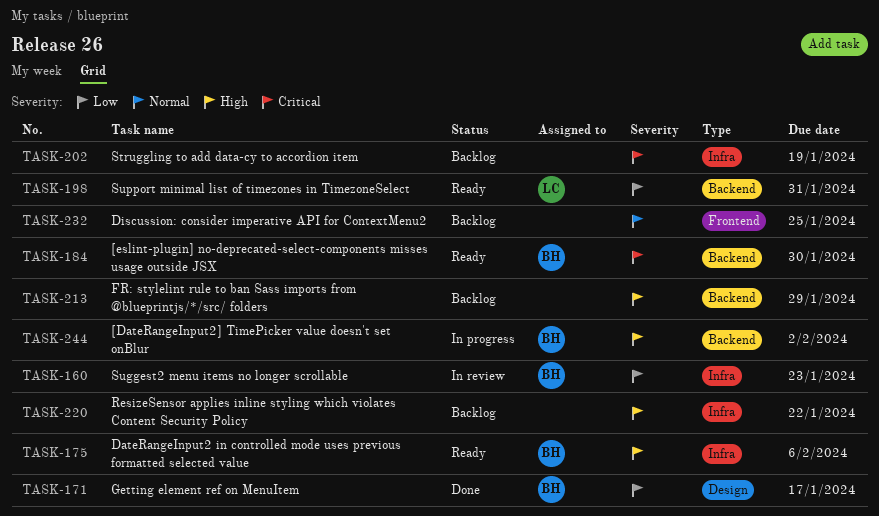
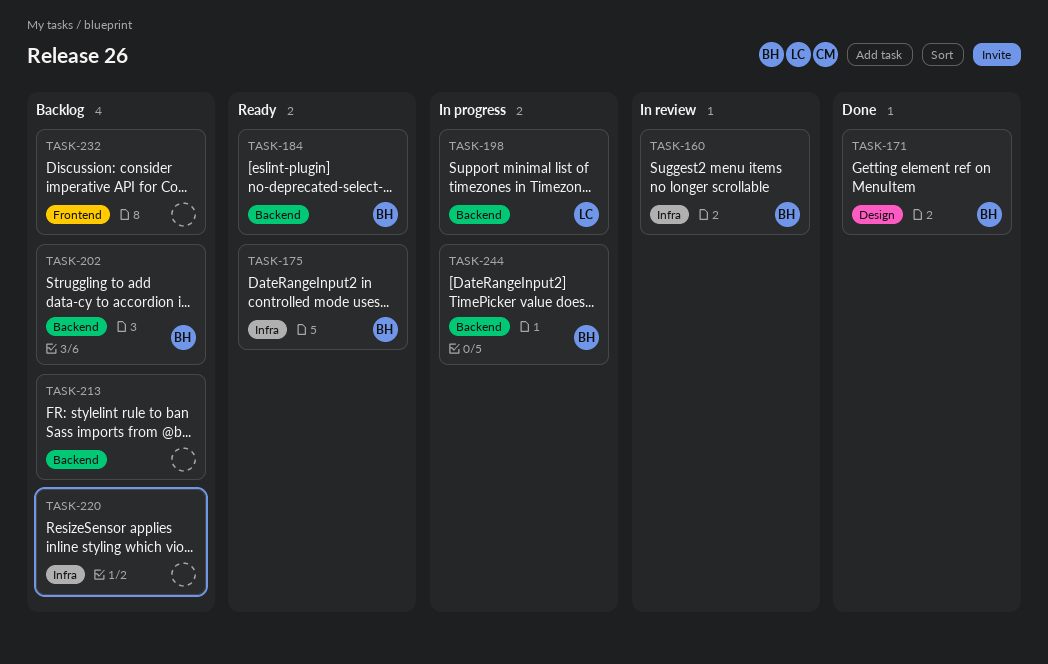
TASK-198, status: Ready -> In progress
TASK-202, owner: none -> BH
TASK-202, label: Infra -> Backend

